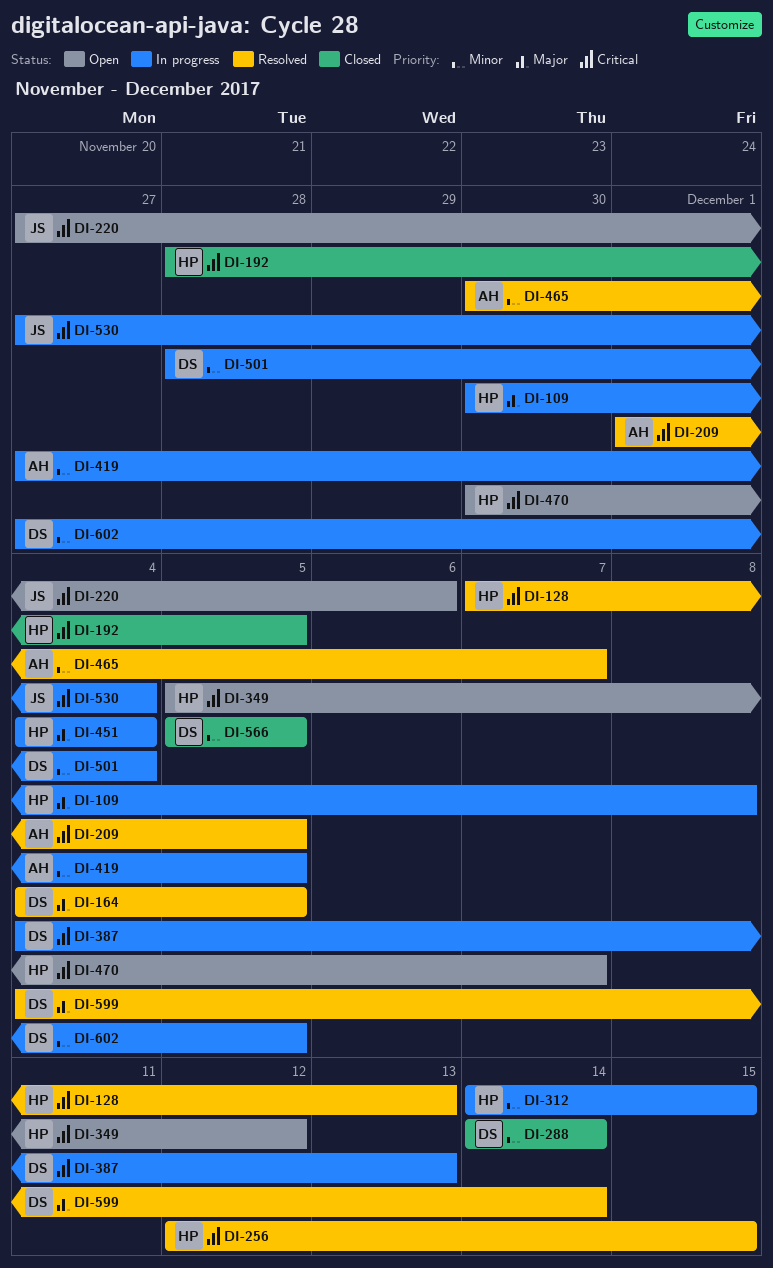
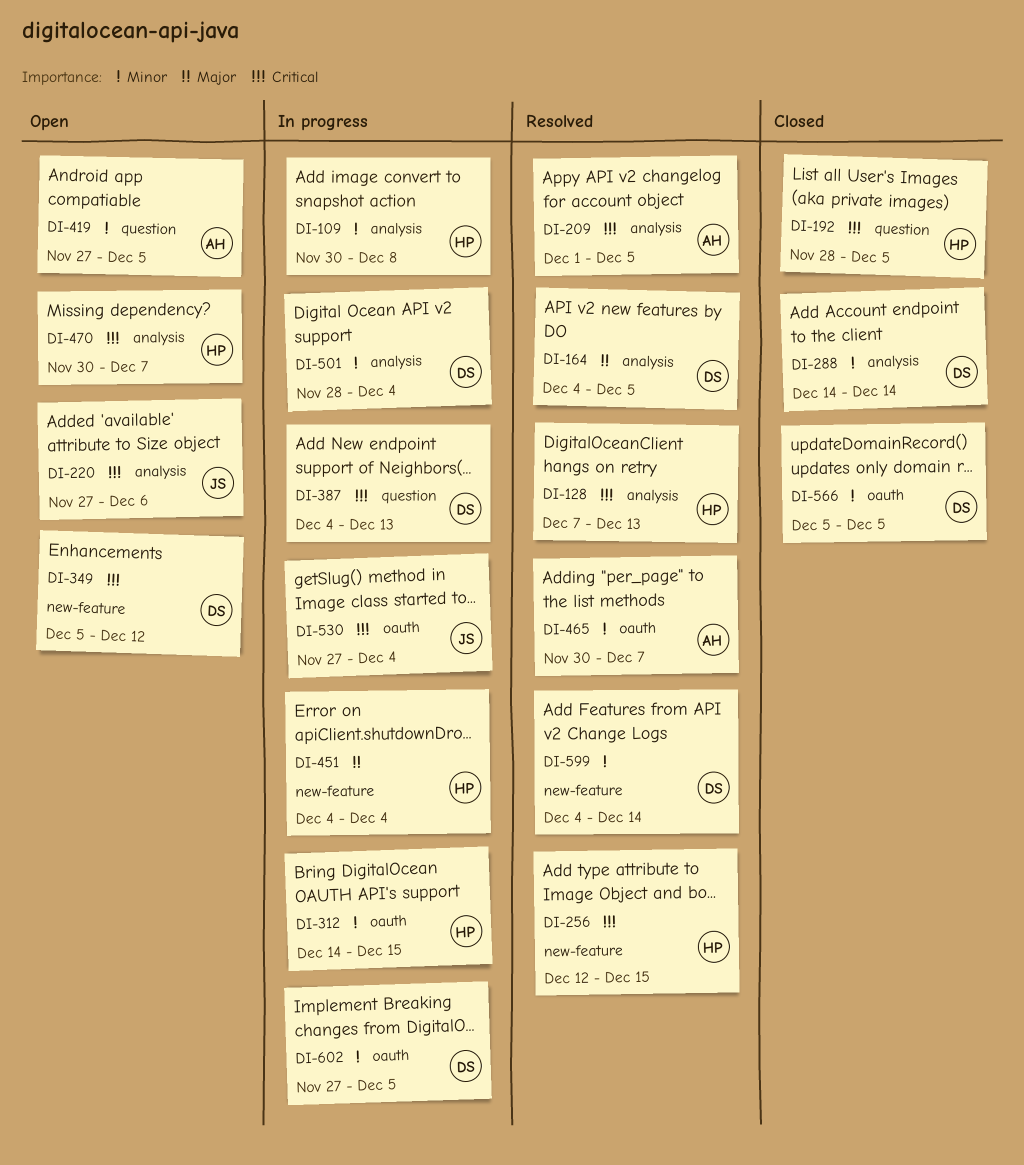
DI-109, priority: Major -> Minor
DI-349, owner: HP -> DS
DI-419, status: In progress -> Open
DI-599, priority: Major -> Minor

